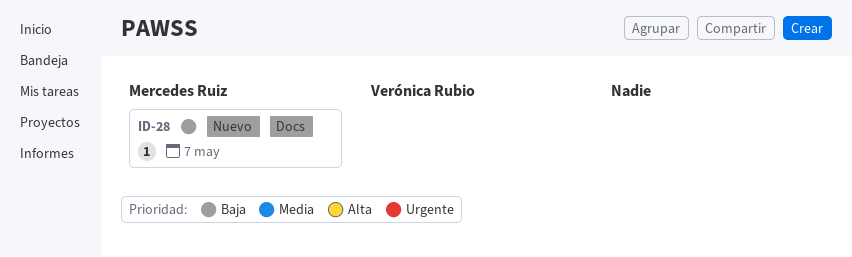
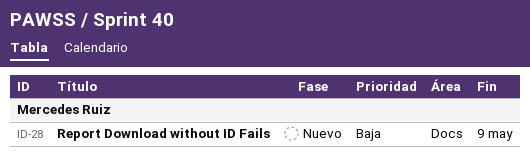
ID-28, due: May 7 -> May 9

